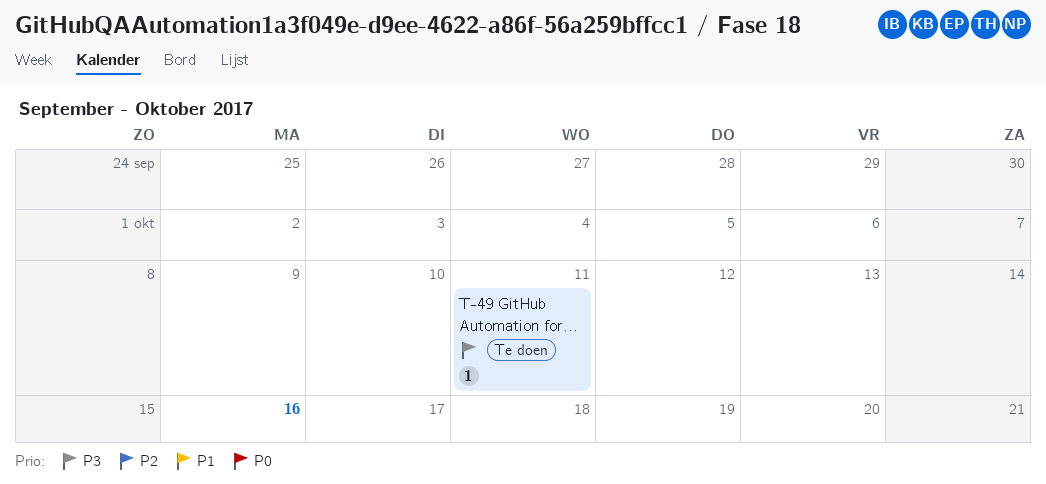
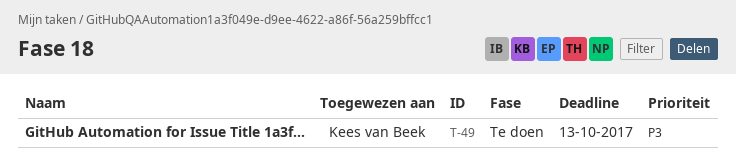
T-49, due: Oct 11 -> Oct 13

